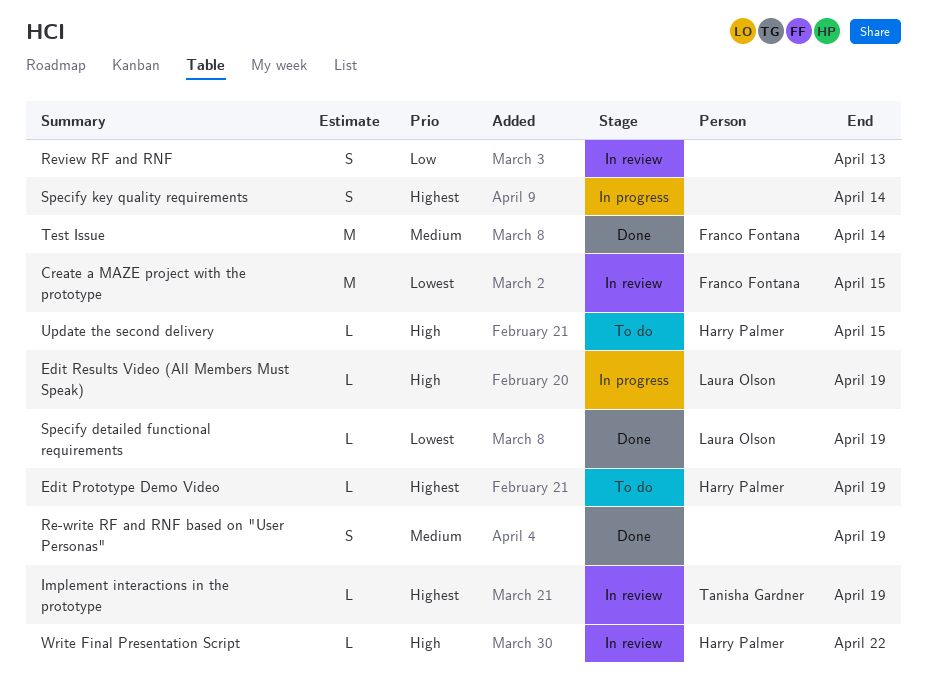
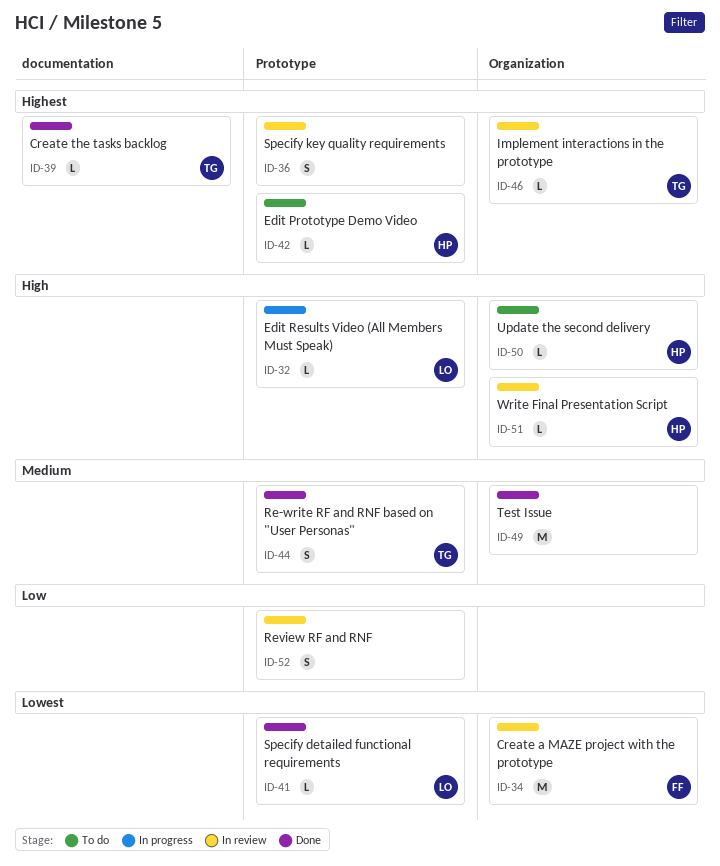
Create the tasks backlog: none -> present
Re-write RF and RNF based on "User Personas", owner: none -> Tanisha Gardner
Specify key quality requirements, status: In progress -> In review
Test Issue, owner: Franco Fontana -> none

